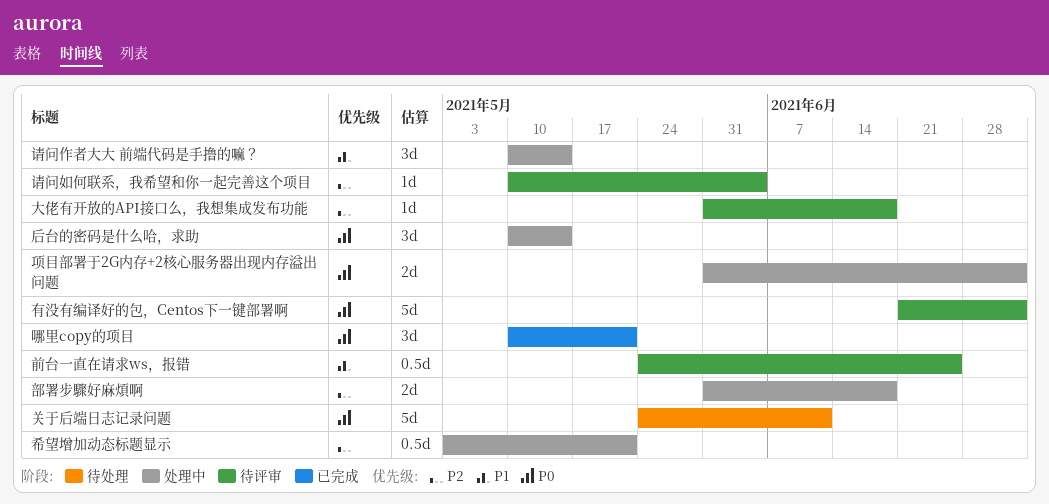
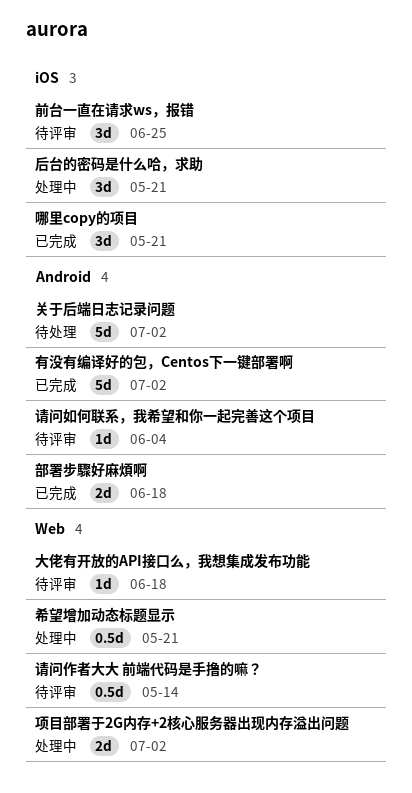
关于后端日志记录问题, due: Jun 11 -> Jul 2
前台一直在请求ws，报错, estimate: 0.5d -> 3d
后台的密码是什么哈，求助, due: May 14 -> May 21
有没有编译好的包，Centos下一键部署啊, status: 待评审 -> 已完成
请问作者大大 前端代码是手撸的嘛？, status: 处理中 -> 待评审
请问作者大大 前端代码是手撸的嘛？, estimate: 3d -> 0.5d
部署步驟好麻煩啊, status: 处理中 -> 已完成

